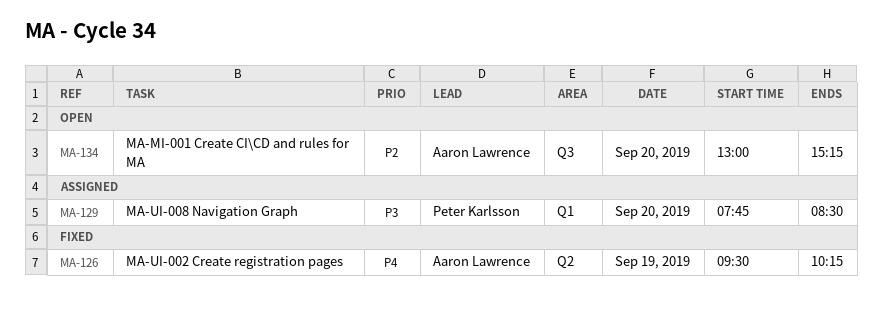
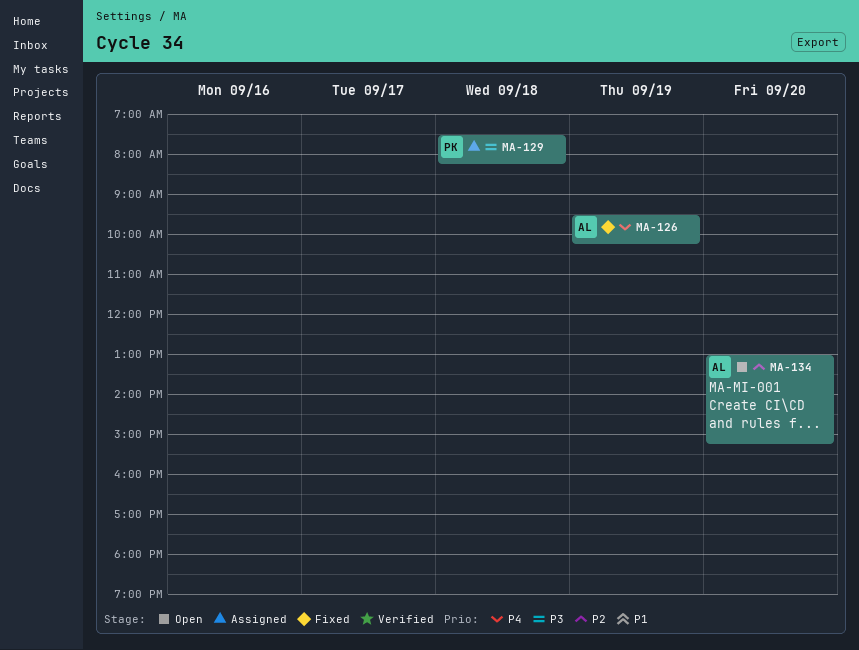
MA-129, day: Sep 20 -> Sep 18
MA-129, begins: 07:45 -> 07:30
MA-129, ends: 08:30 -> 08:15

